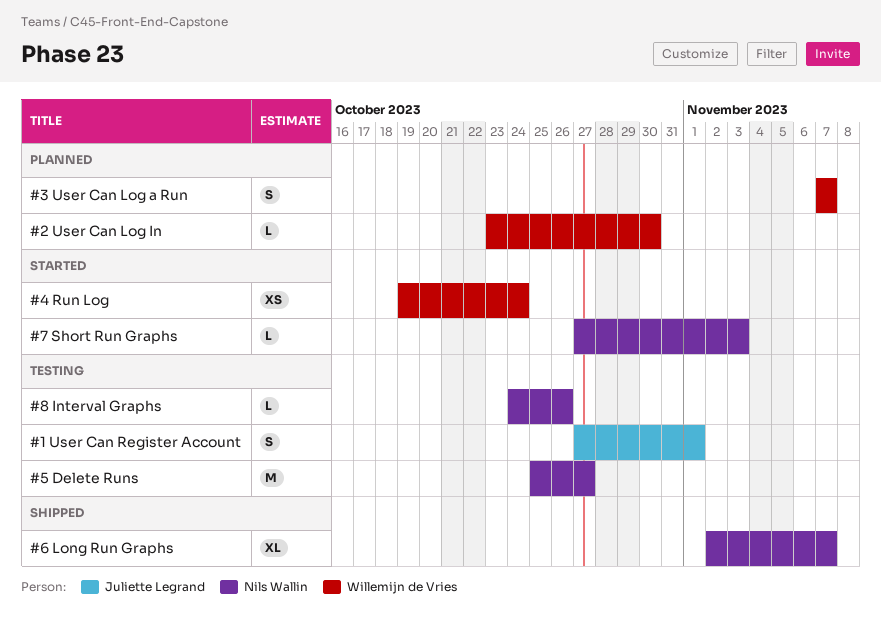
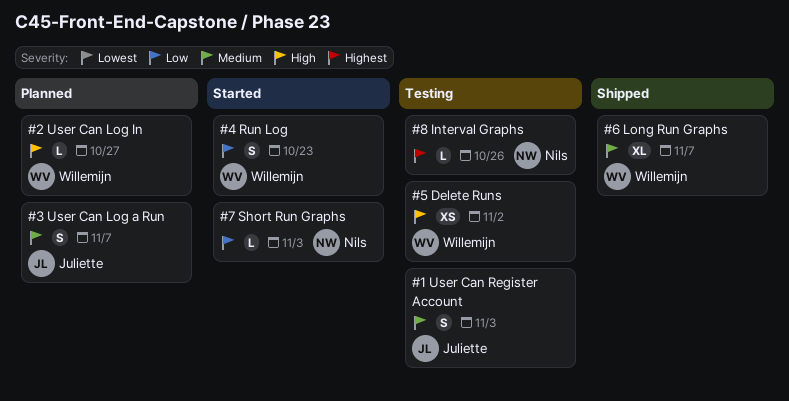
#1 User Can Register Account, due: Nov 1 -> Nov 3
#2 User Can Log In, due: Oct 30 -> Oct 27
#3 User Can Log a Run, owner: Willemijn de Vries -> Juliette Legrand
#4 Run Log, estimate: XS -> S
#4 Run Log, due: Oct 24 -> Oct 23
#5 Delete Runs, owner: Nils Wallin -> Willemijn de Vries
#5 Delete Runs, estimate: M -> XS
#5 Delete Runs, due: Oct 27 -> Nov 2
#6 Long Run Graphs, owner: Nils Wallin -> Willemijn de Vries

